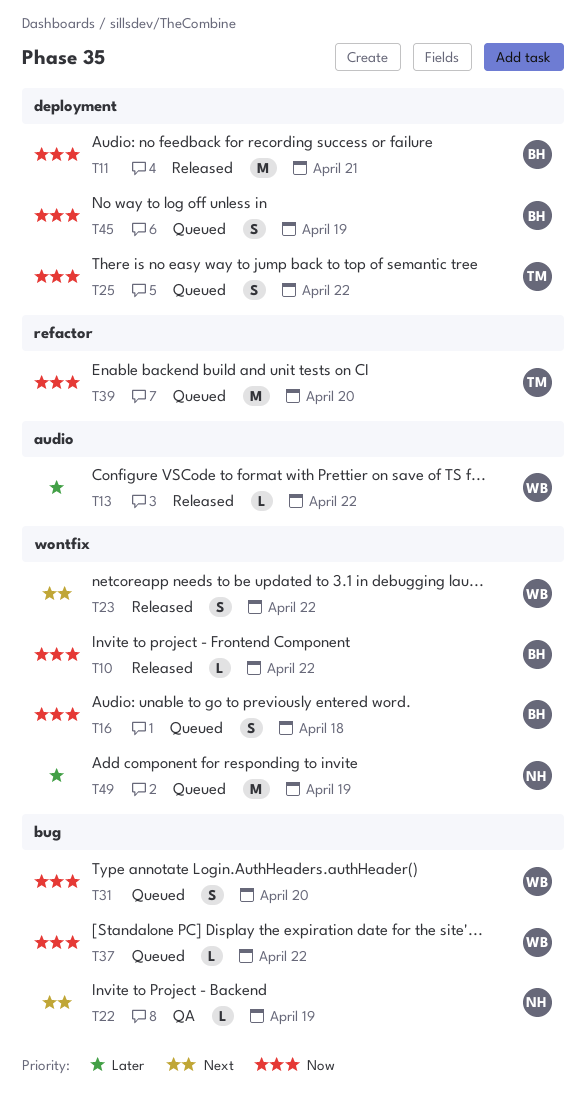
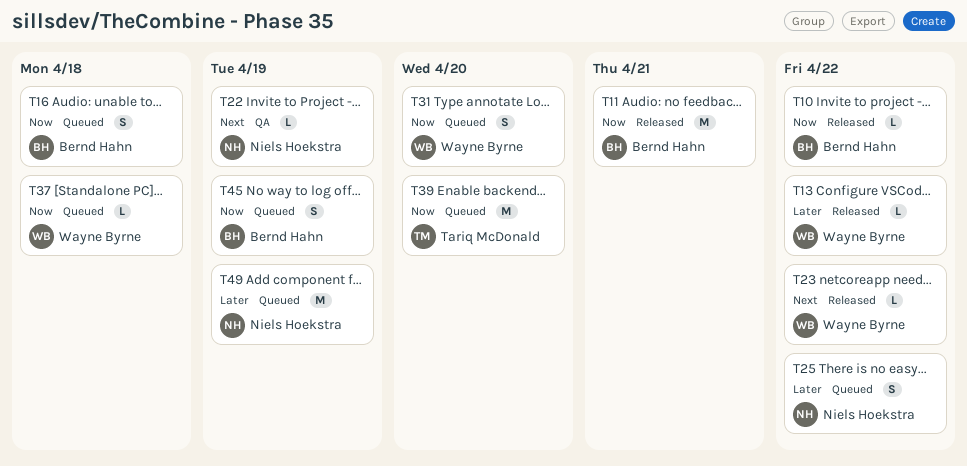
T23, estimate: S -> L
T25, owner: Tariq McDonald -> Niels Hoekstra
T25, priority: Now -> Later
T37, due: Apr 22 -> Apr 18

